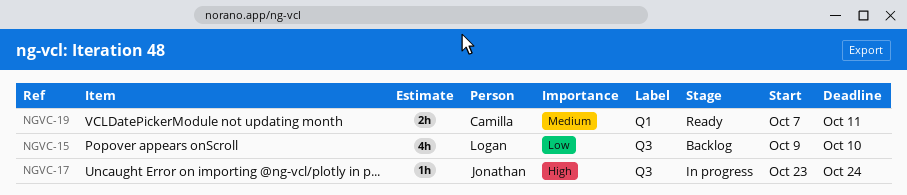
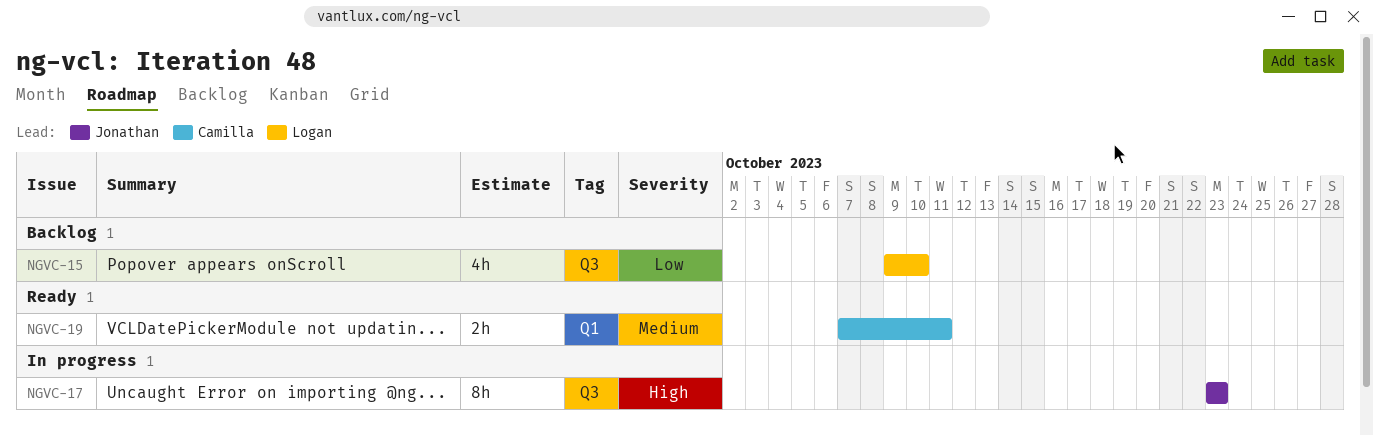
NGVC-17, estimate: 1h -> 8h
NGVC-17, due: Oct 24 -> Oct 23

